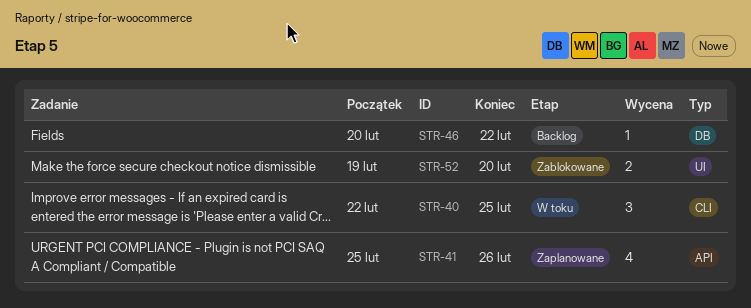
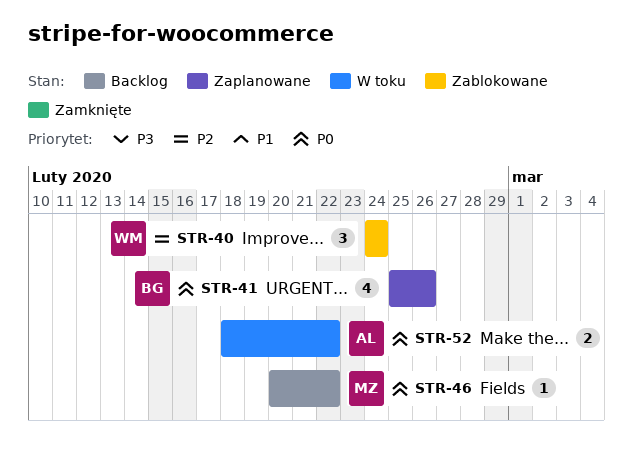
STR-40, status: W toku -> Zablokowane
STR-40, start: Feb 22 -> Feb 24
STR-40, due: Feb 25 -> Feb 24
STR-52, status: Zablokowane -> W toku
STR-52, start: Feb 19 -> Feb 18
STR-52, due: Feb 20 -> Feb 22

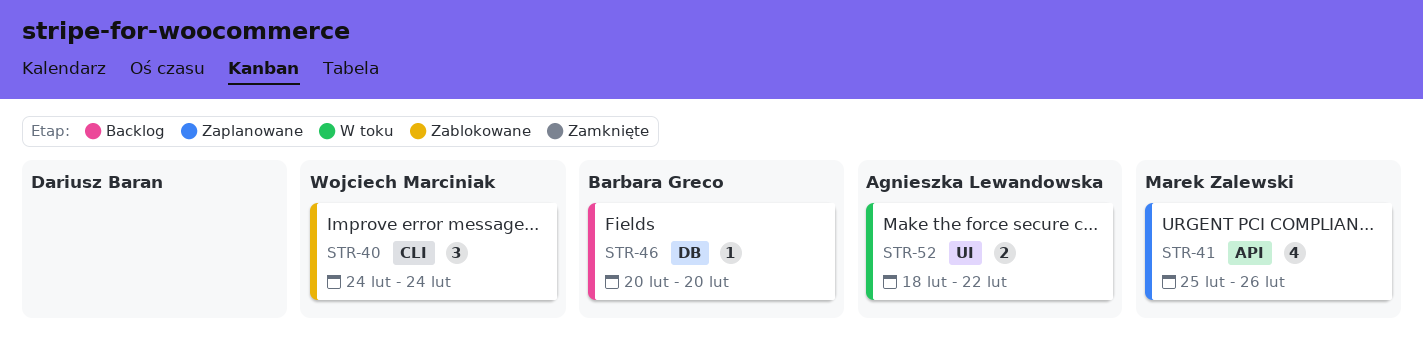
STR-41, owner: Barbara Greco -> Marek Zalewski
STR-46, owner: Marek Zalewski -> Barbara Greco
STR-46, due: Feb 22 -> Feb 20

